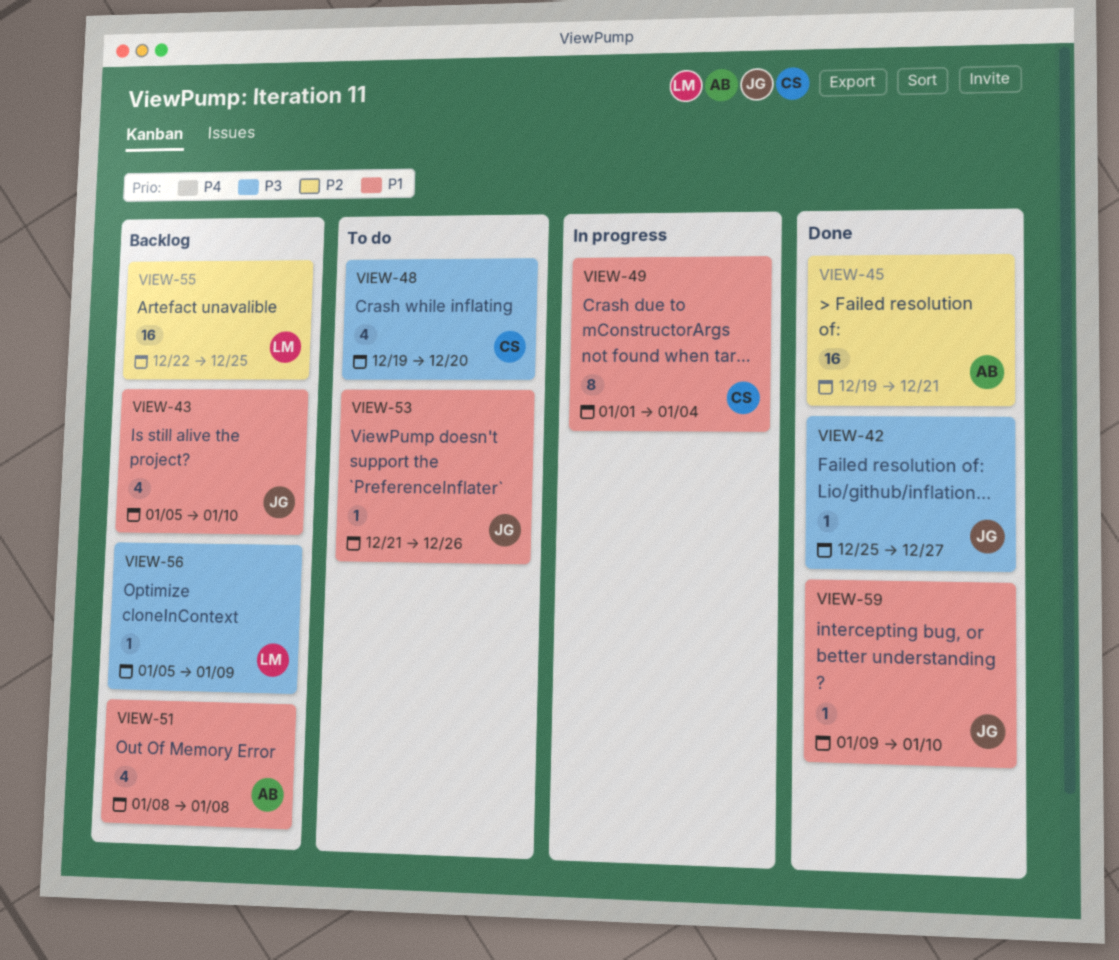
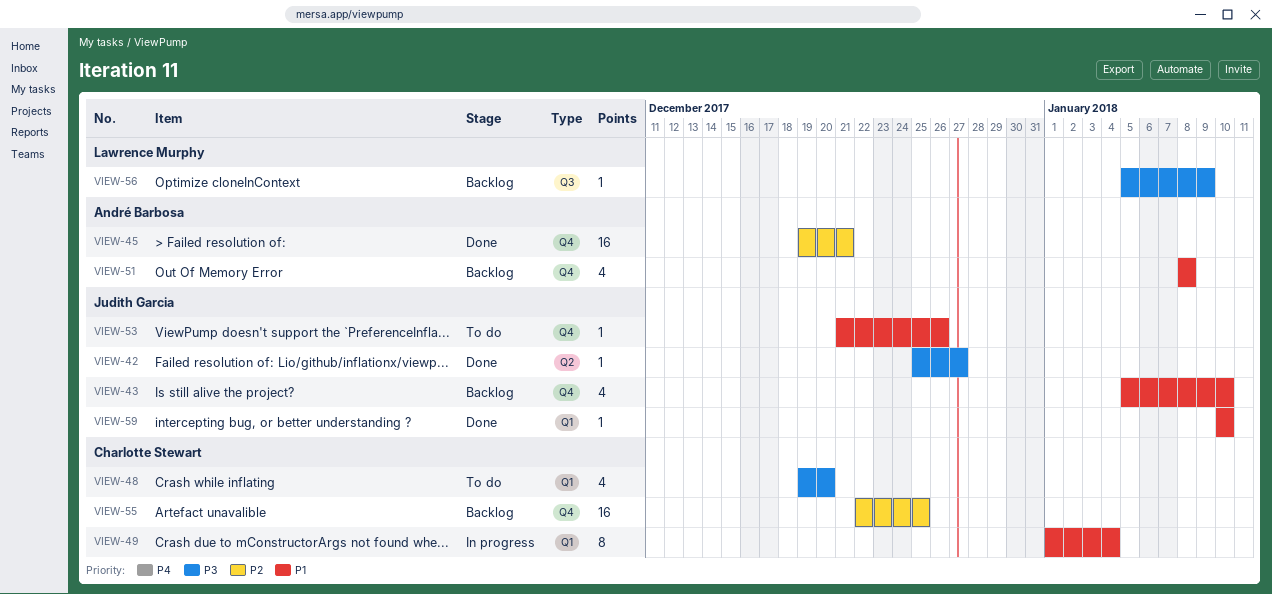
VIEW-55, owner: Lawrence Murphy -> Charlotte Stewart
VIEW-59, start: Jan 9 -> Jan 10

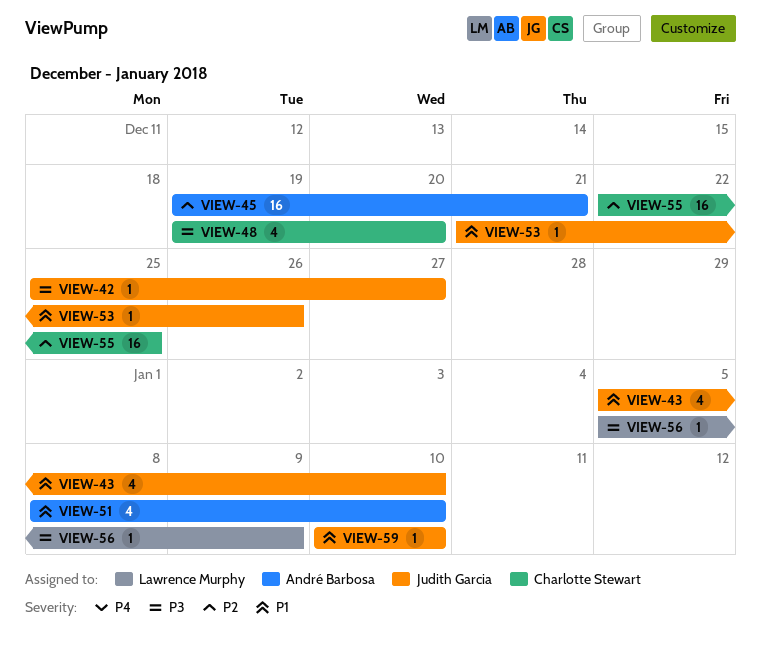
VIEW-49: present -> none
VIEW-51, due: Jan 8 -> Jan 10

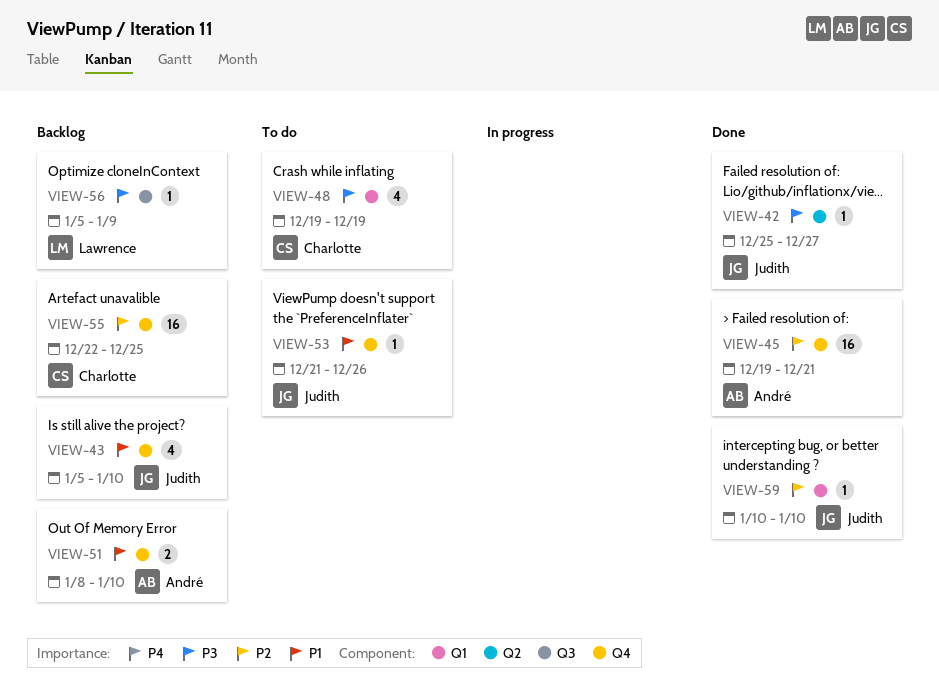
VIEW-48, due: Dec 20 -> Dec 19
VIEW-51, estimate: 4 -> 2
VIEW-59, priority: P1 -> P2

